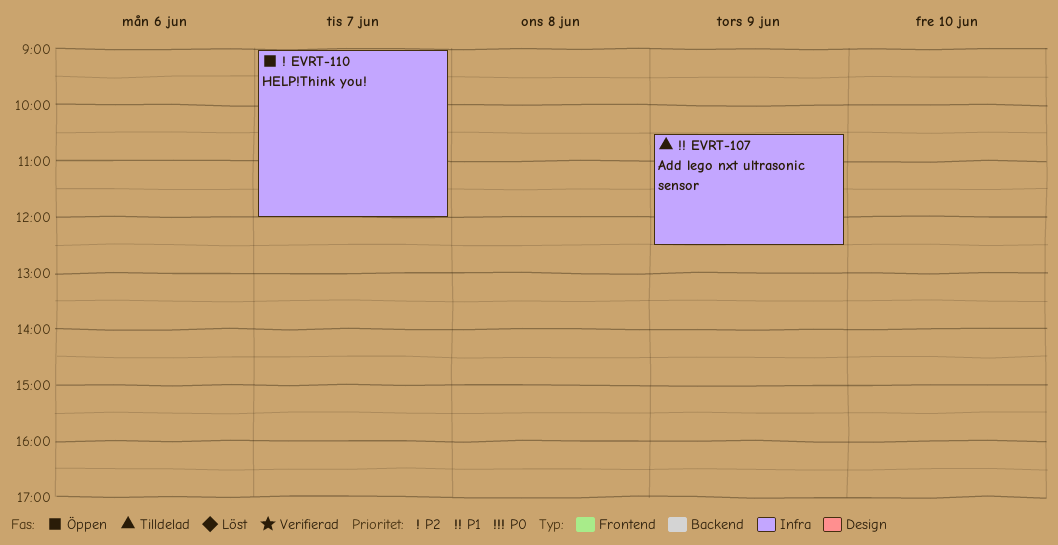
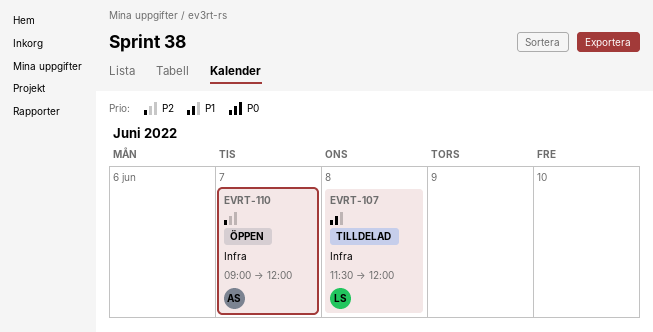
EVRT-107, day: Jun 9 -> Jun 8
EVRT-107, begins: 10:30 -> 11:30
EVRT-107, ends: 12:30 -> 12:00

